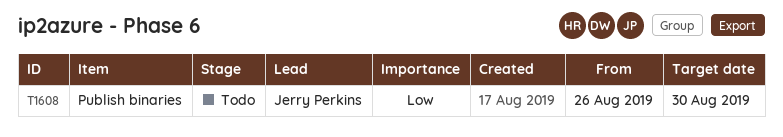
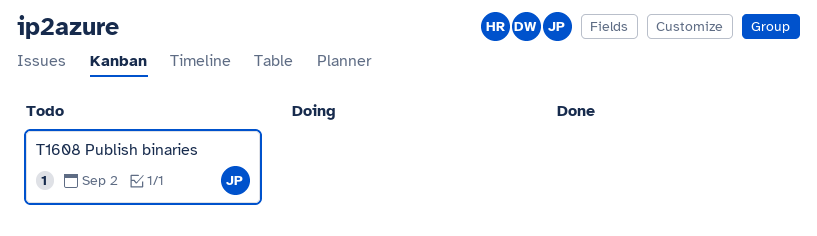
T1608, due: Aug 30 -> Sep 2

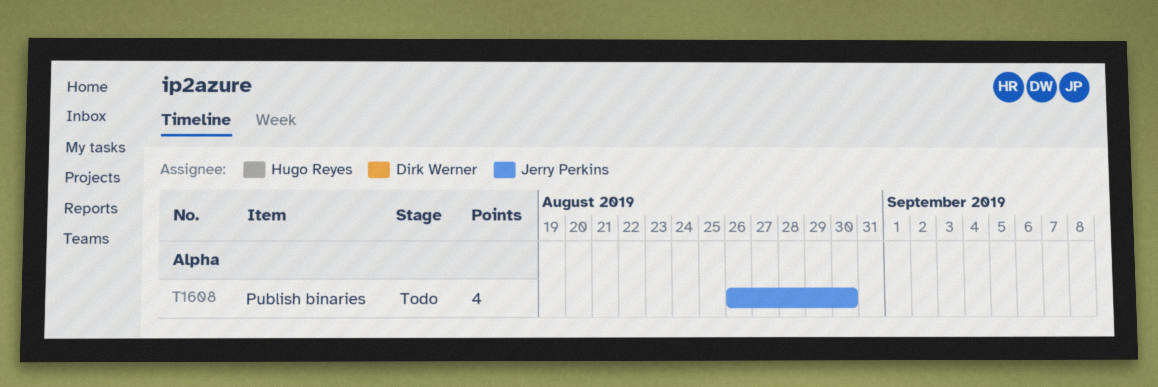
T1608, estimate: 1 -> 4
T1608, due: Sep 2 -> Aug 30

